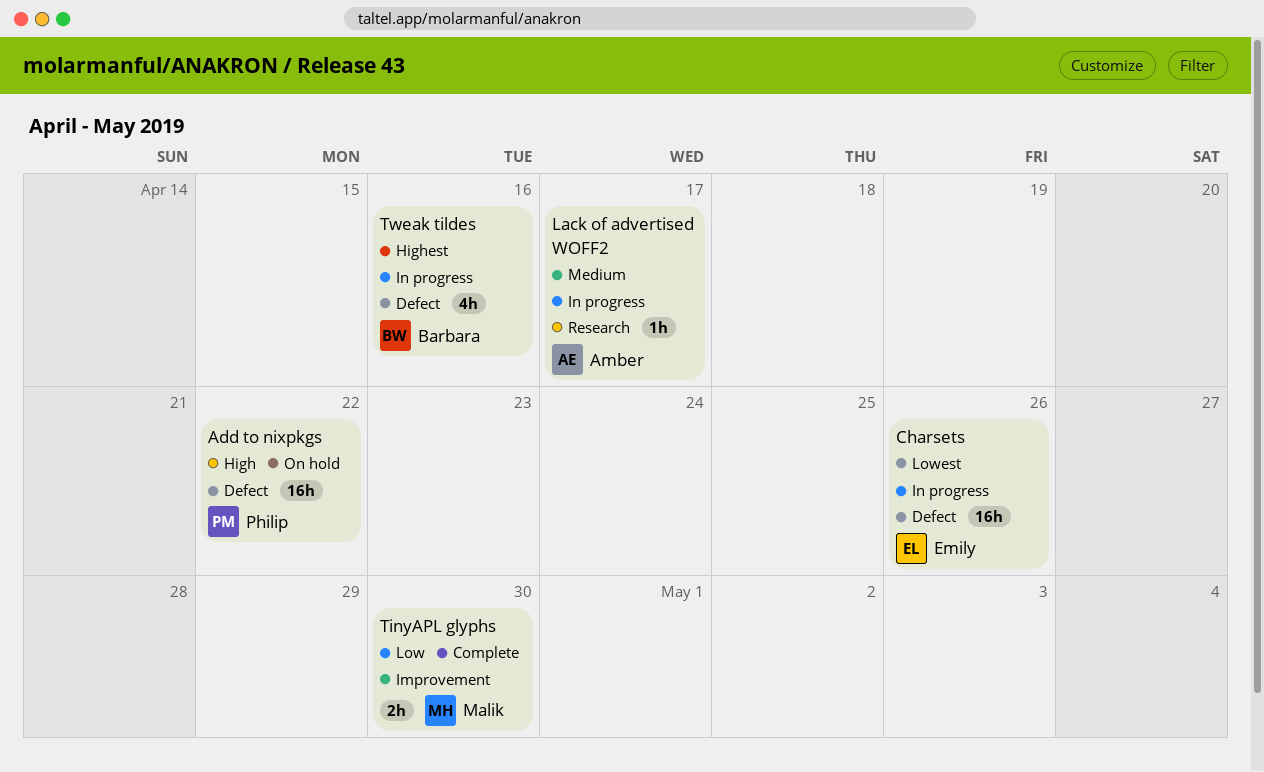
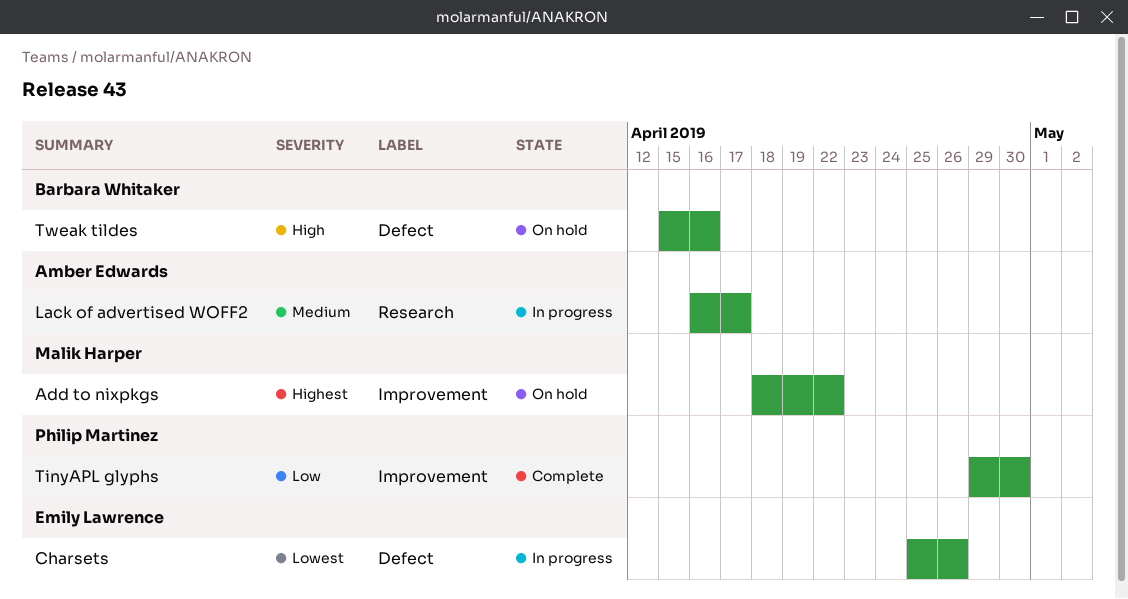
Add to nixpkgs, owner: Philip Martinez -> Malik Harper
Add to nixpkgs, priority: High -> Highest
Add to nixpkgs, label: Defect -> Improvement
TinyAPL glyphs, owner: Malik Harper -> Philip Martinez
Tweak tildes, status: In progress -> On hold
Tweak tildes, priority: Highest -> High

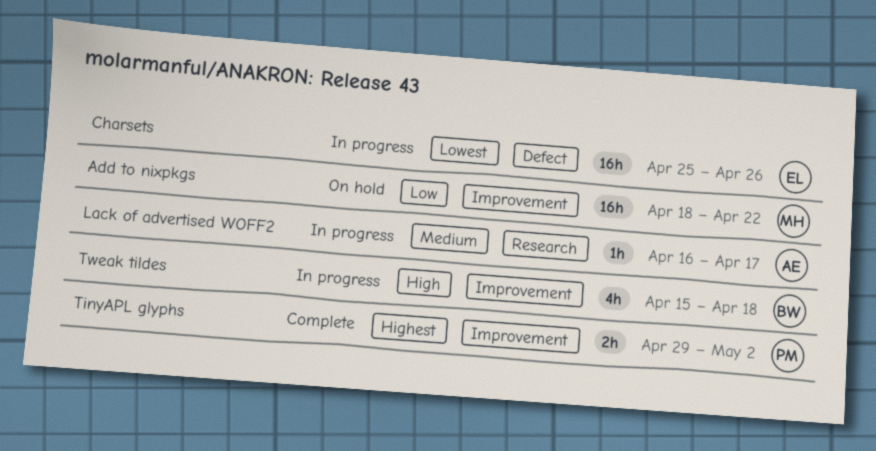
Add to nixpkgs, priority: Highest -> Low
TinyAPL glyphs, priority: Low -> Highest
TinyAPL glyphs, due: Apr 30 -> May 2
Tweak tildes, status: On hold -> In progress
Tweak tildes, label: Defect -> Improvement
Tweak tildes, due: Apr 16 -> Apr 18

